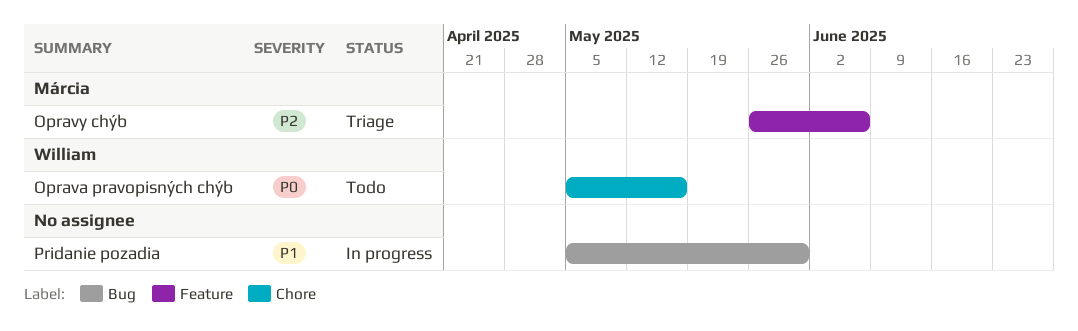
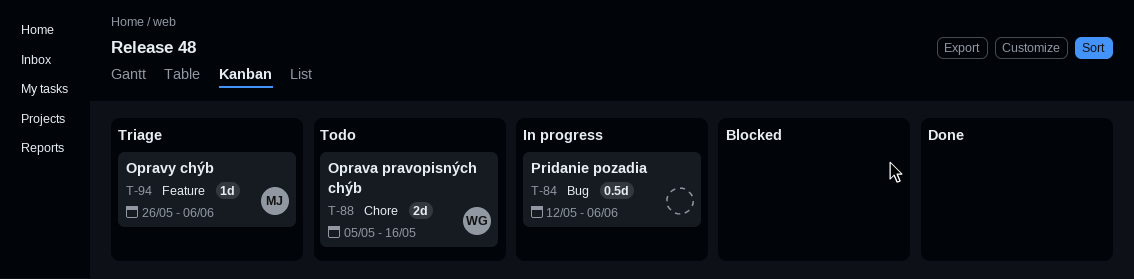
Pridanie pozadia, start: May 5 -> May 12
Pridanie pozadia, due: May 30 -> Jun 6

